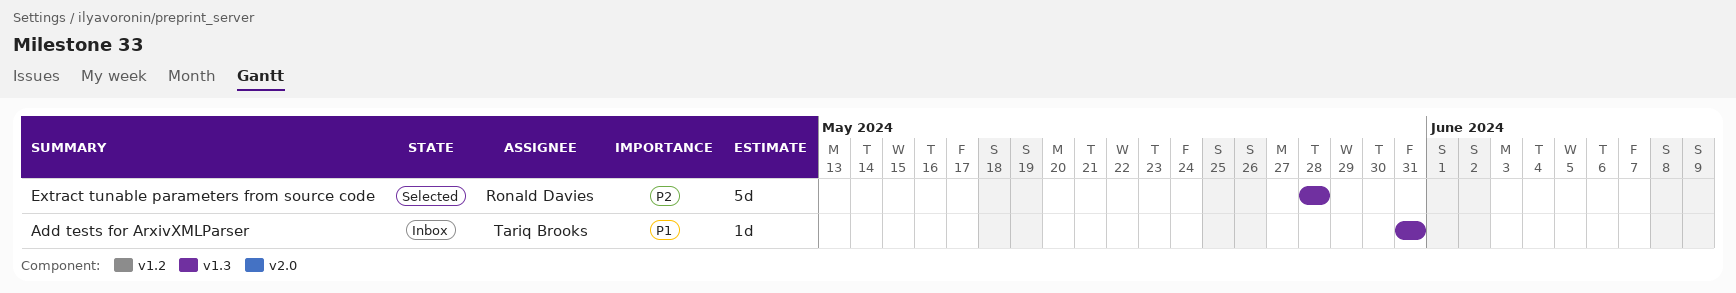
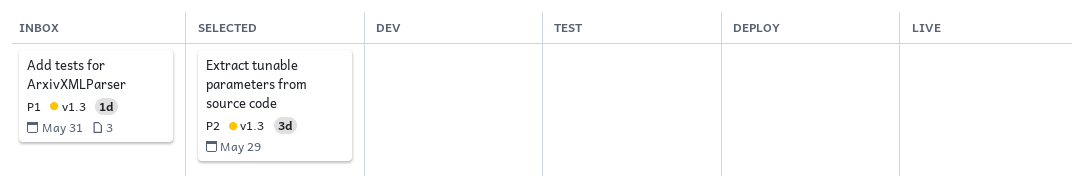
Extract tunable parameters from source code, estimate: 5d -> 3d
Extract tunable parameters from source code, due: May 28 -> May 29

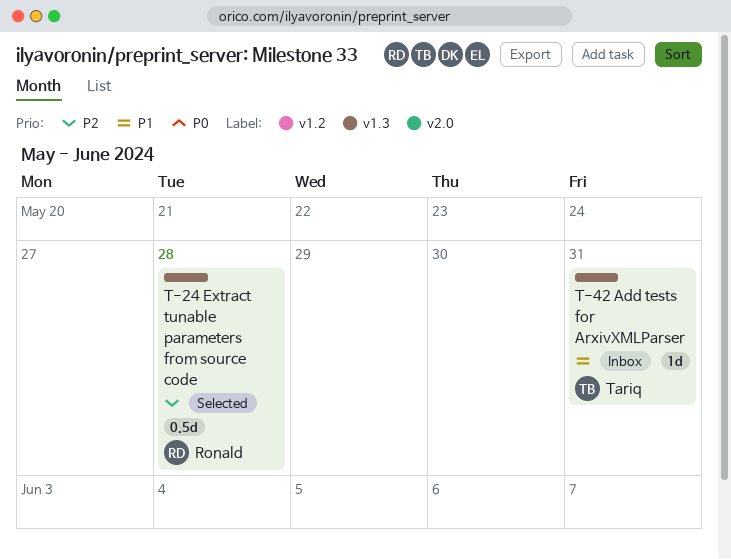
Extract tunable parameters from source code, estimate: 3d -> 0.5d
Extract tunable parameters from source code, due: May 29 -> May 28

